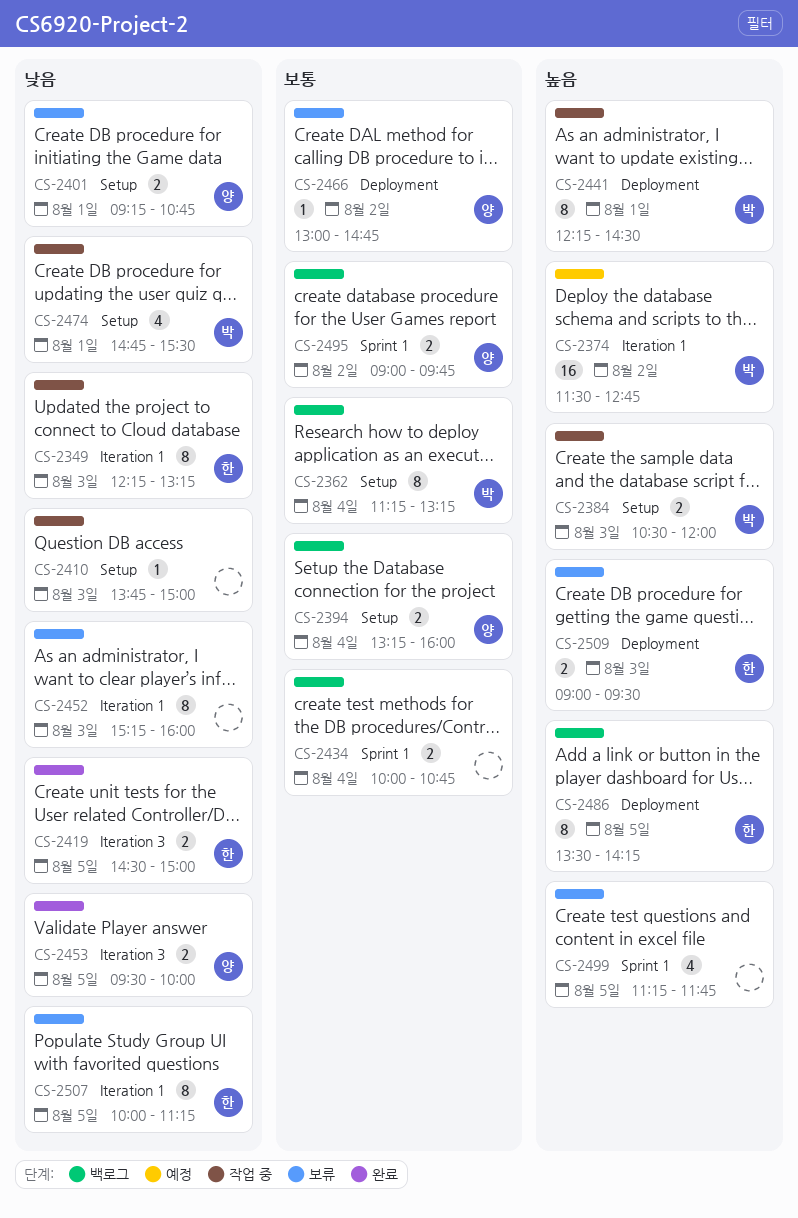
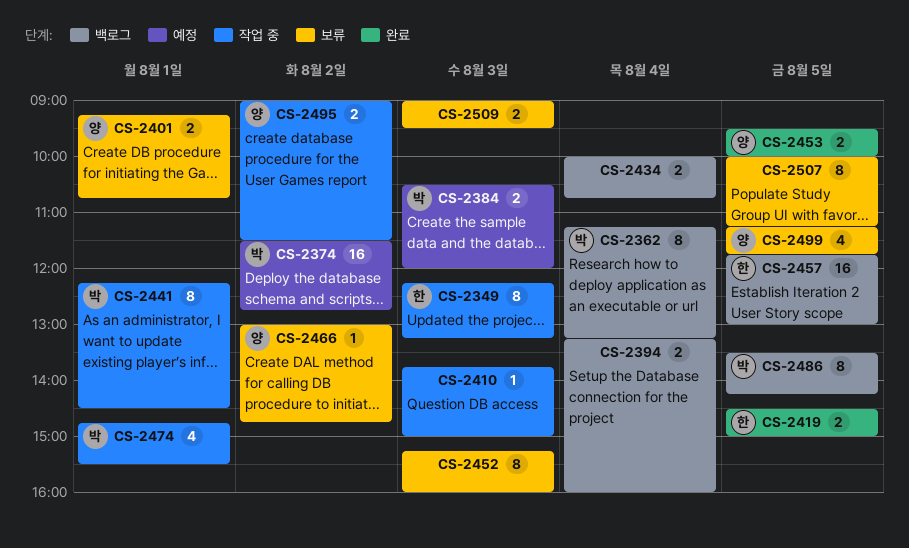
CS-2384, status: 작업 중 -> 예정
CS-2394, owner: 양 -> none
CS-2457: none -> present
CS-2486, owner: 한 -> 박
CS-2495, status: 백로그 -> 작업 중
CS-2495, ends: 09:45 -> 11:30
CS-2499, owner: none -> 양
CS-2507, owner: 한 -> none
CS-2509, owner: 한 -> none

